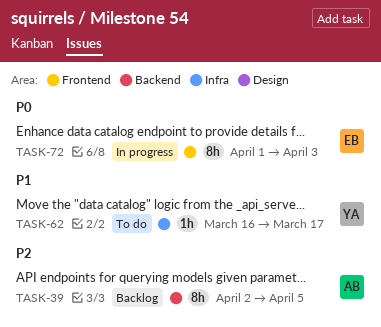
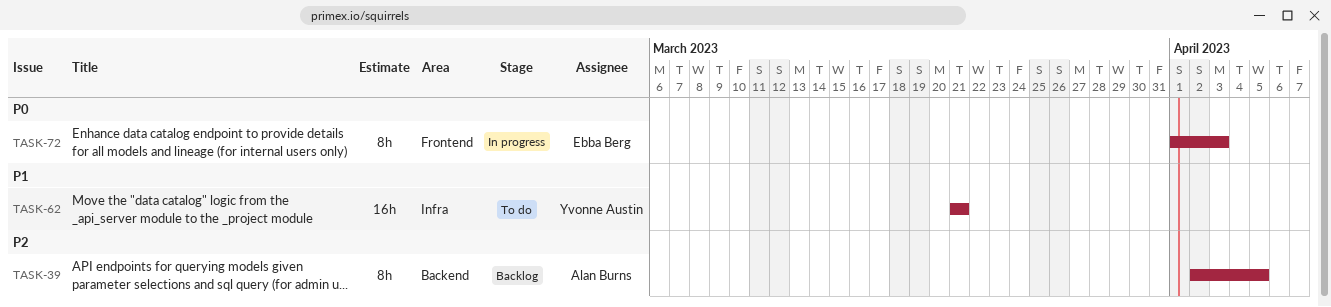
TASK-62, estimate: 1h -> 16h
TASK-62, start: Mar 16 -> Mar 21
TASK-62, due: Mar 17 -> Mar 21

